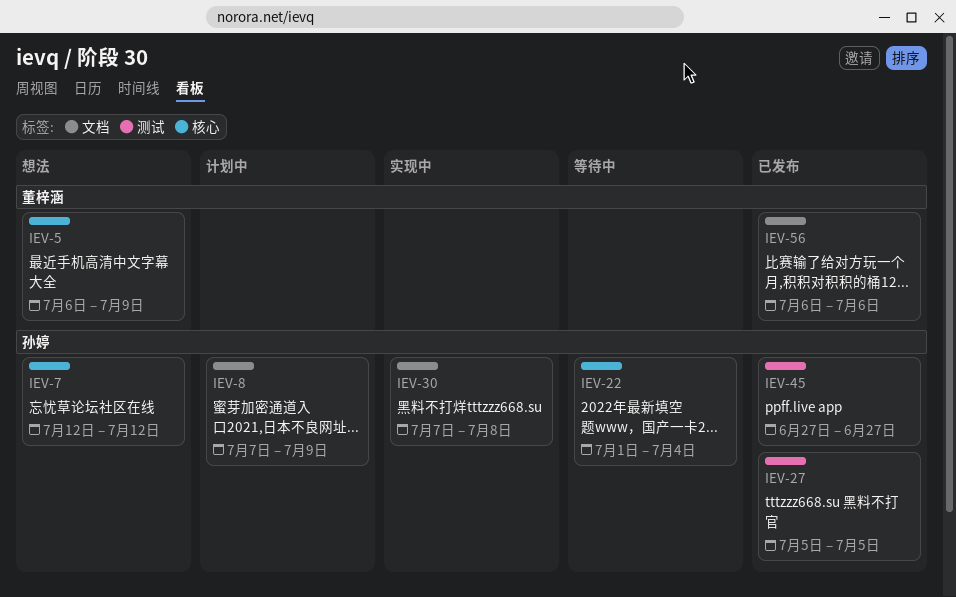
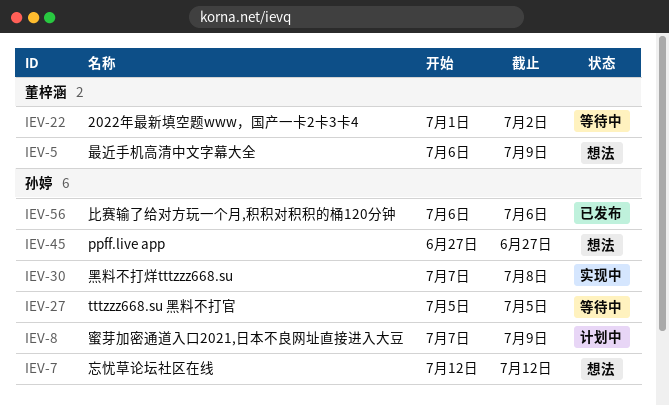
IEV-22, owner: 孙婷 -> 董梓涵
IEV-22, due: Jul 4 -> Jul 2
IEV-27, status: 已发布 -> 等待中
IEV-45, status: 已发布 -> 想法
IEV-56, owner: 董梓涵 -> 孙婷

